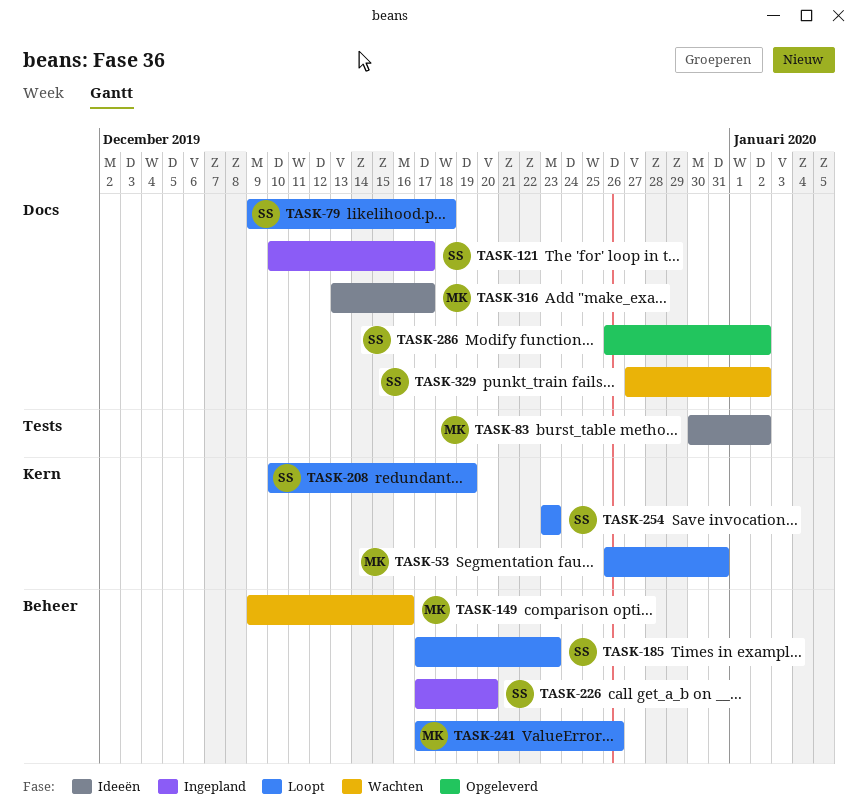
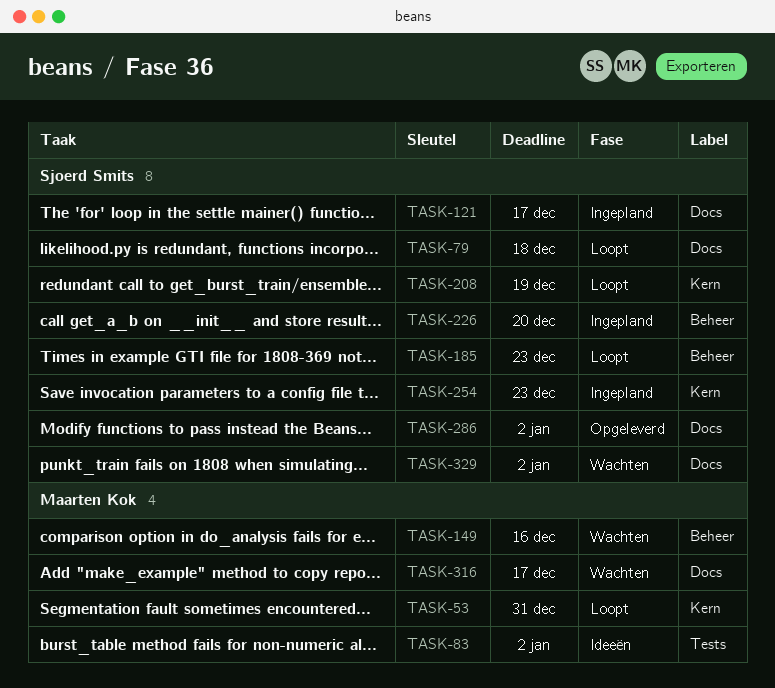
TASK-241: present -> none
TASK-254, status: Loopt -> Ingepland
TASK-316, status: Ideeën -> Wachten

